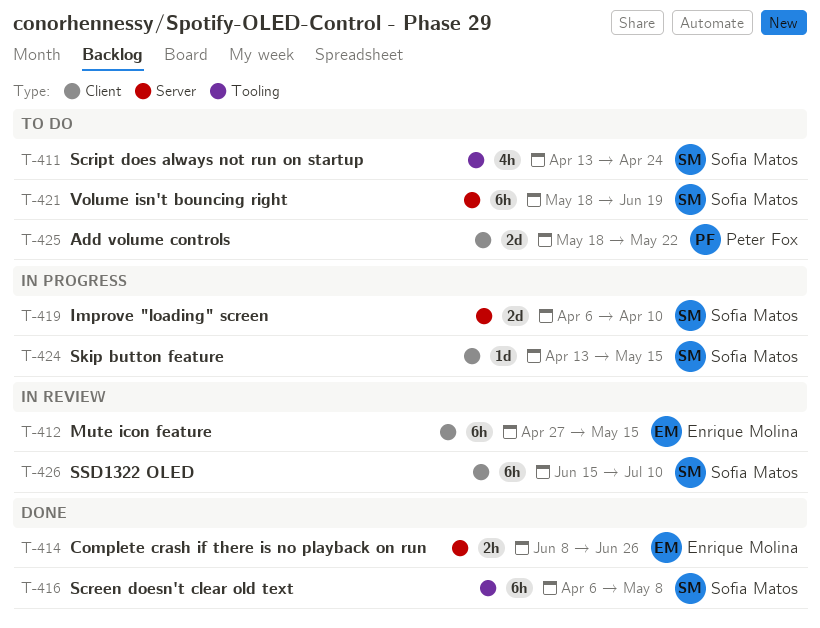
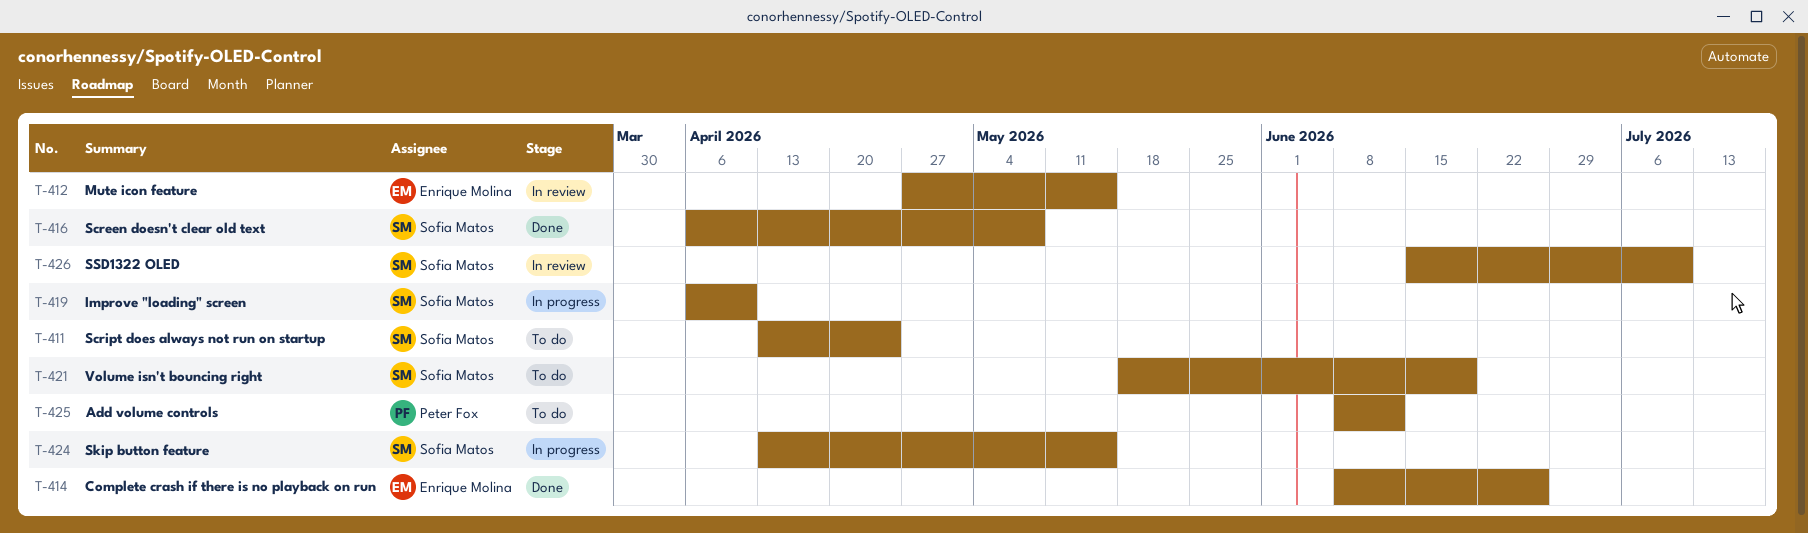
T-425, start: May 18 -> Jun 8
T-425, due: May 22 -> Jun 12

